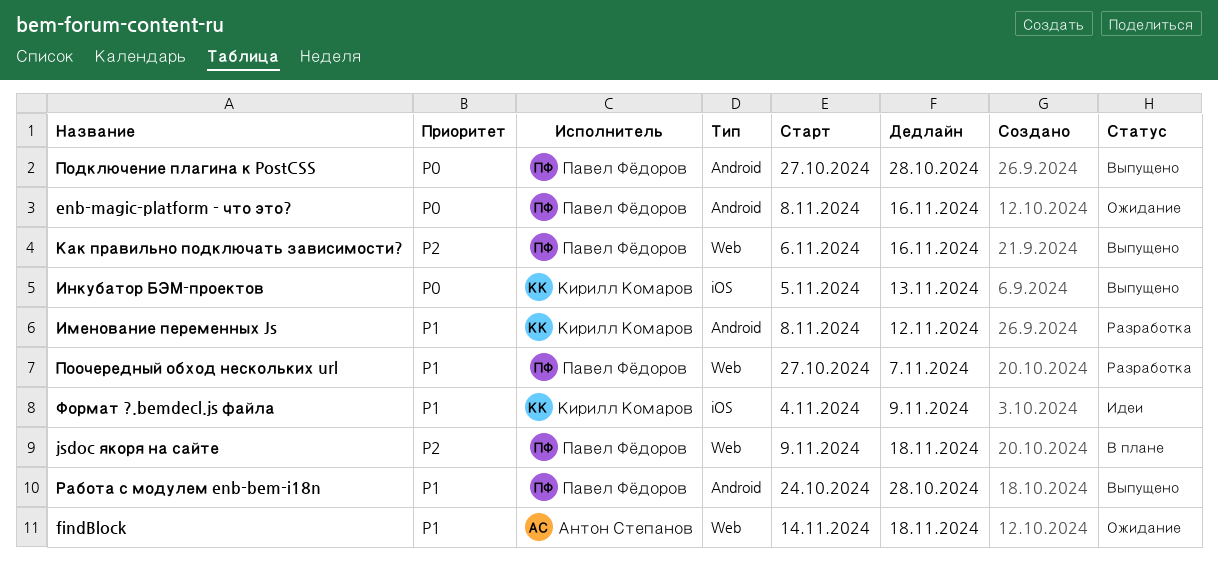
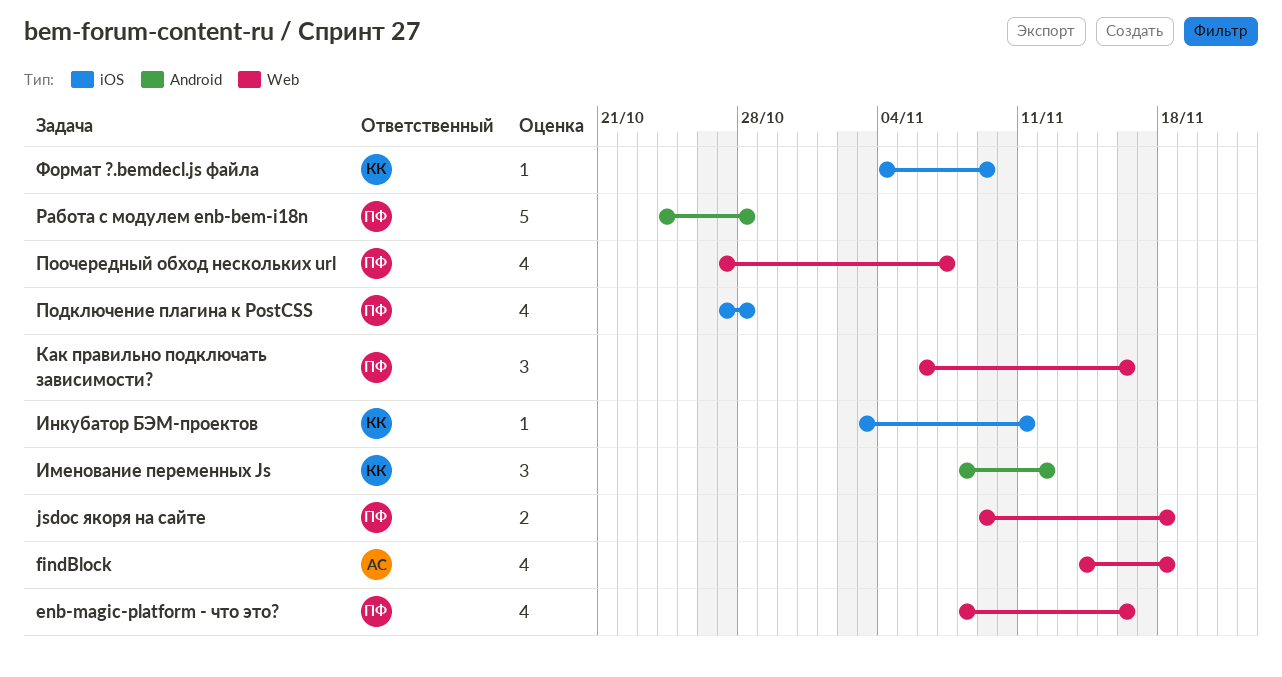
enb-magic-platform - что это?, label: Android -> Web
Инкубатор БЭМ-проектов, start: Nov 5 -> Nov 3
Инкубатор БЭМ-проектов, due: Nov 13 -> Nov 11
Подключение плагина к PostCSS, label: Android -> iOS

